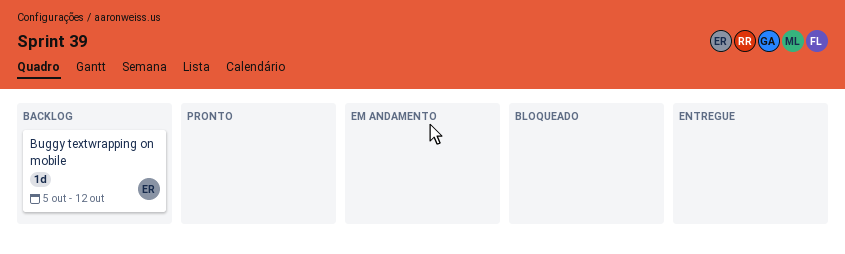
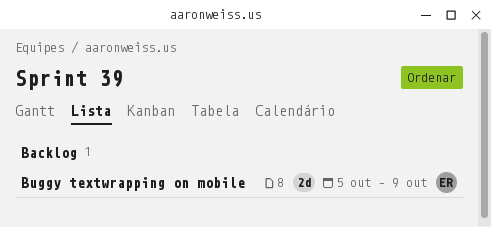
Buggy textwrapping on mobile, estimate: 1d -> 2d
Buggy textwrapping on mobile, due: Oct 12 -> Oct 9

